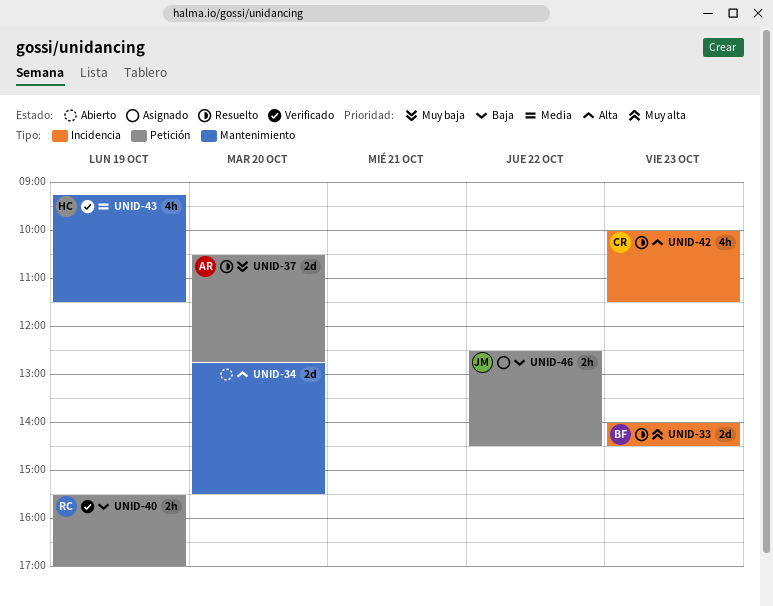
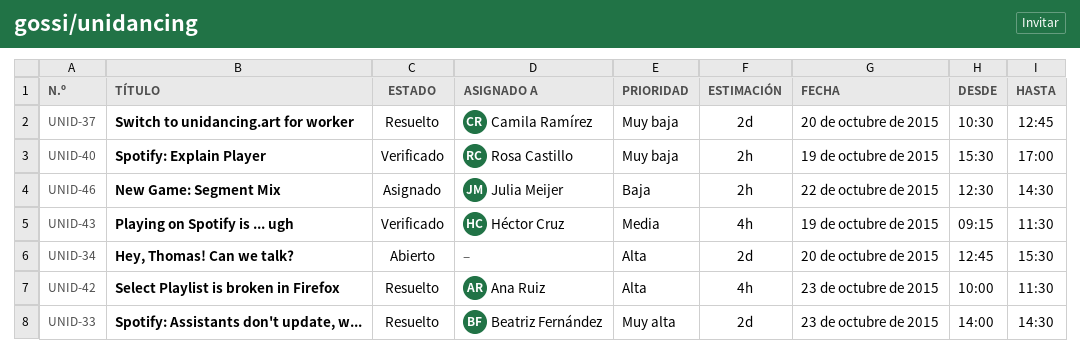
UNID-37, owner: Ana Ruiz -> Camila Ramírez
UNID-40, priority: Baja -> Muy baja
UNID-42, owner: Camila Ramírez -> Ana Ruiz

